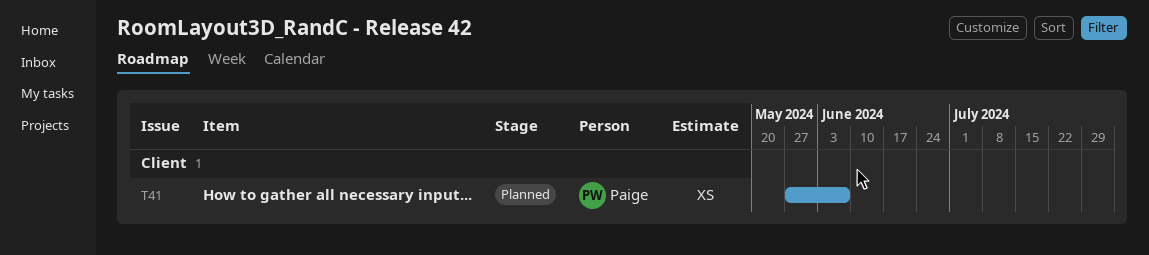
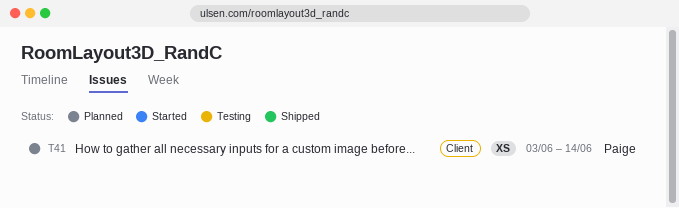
T41, start: May 27 -> Jun 3
T41, due: Jun 7 -> Jun 14

